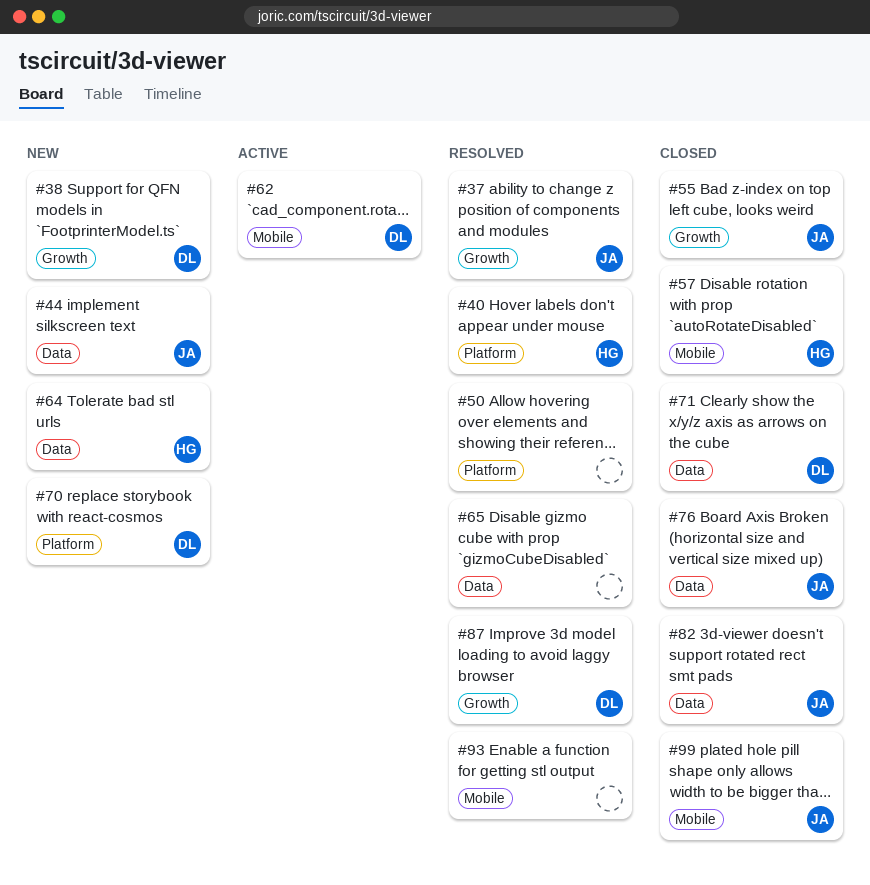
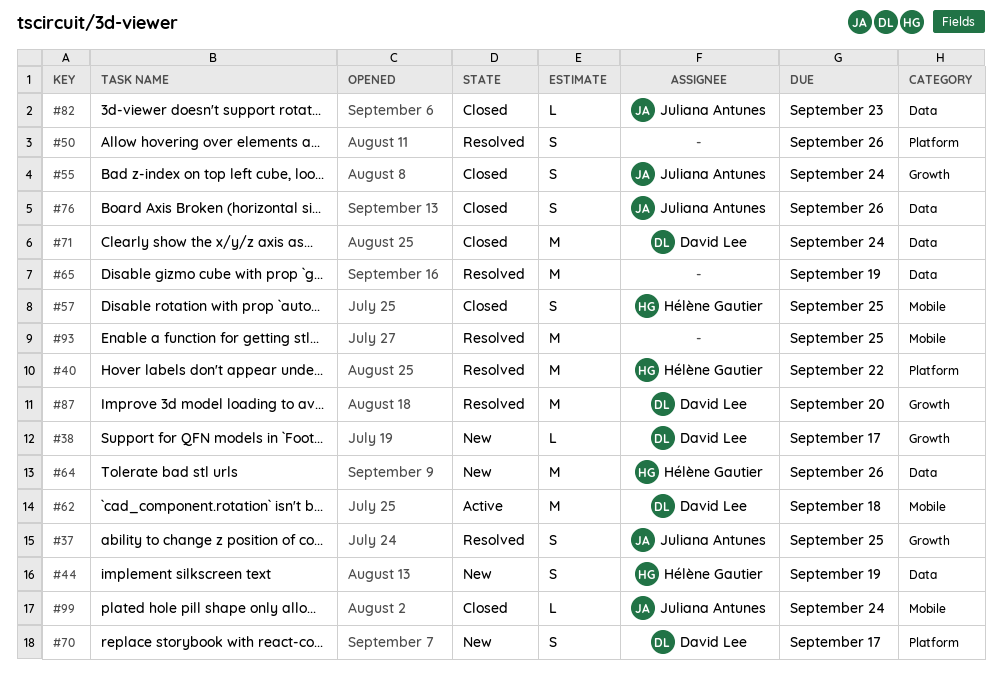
#44, owner: Juliana Antunes -> Hélène Gautier

